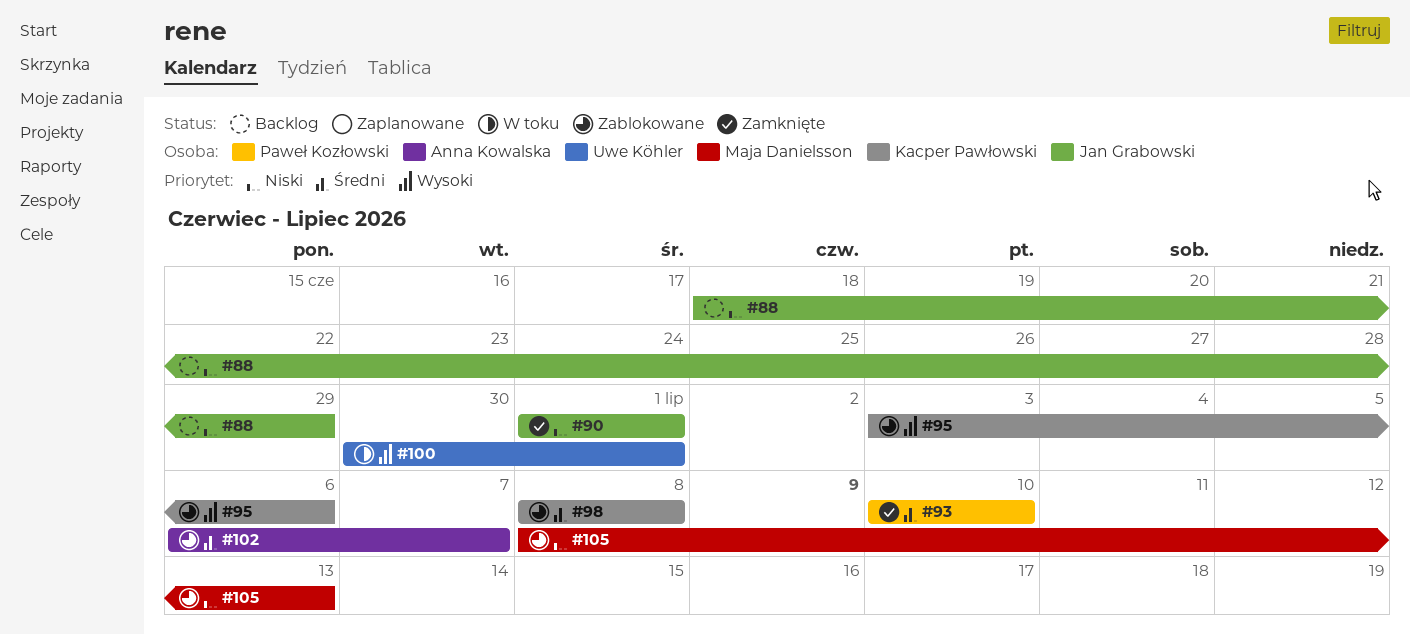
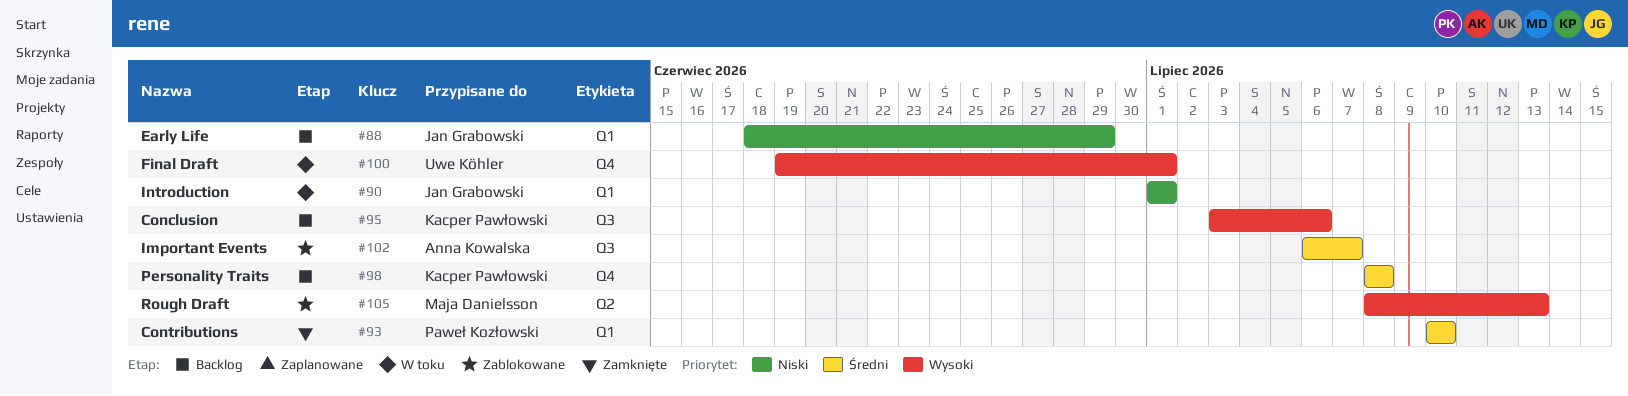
#90, status: Zamknięte -> W toku
#95, status: Zablokowane -> Backlog
#98, status: Zablokowane -> Backlog
#100, start: Jun 30 -> Jun 19
#105, priority: Niski -> Wysoki

